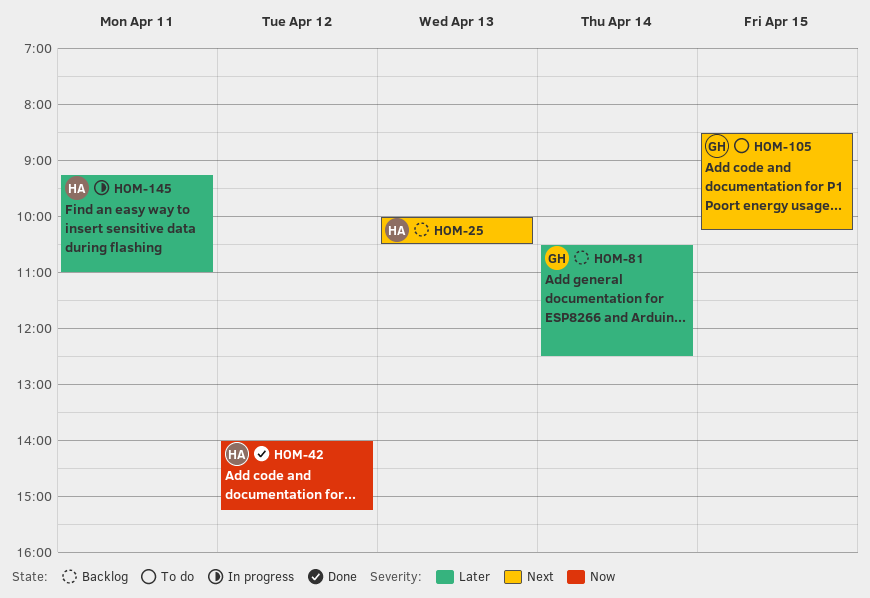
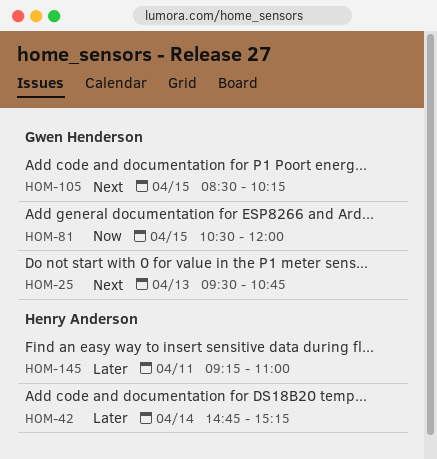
HOM-25, owner: Henry Anderson -> Gwen Henderson
HOM-25, begins: 10:00 -> 09:30
HOM-25, ends: 10:30 -> 10:45
HOM-42, priority: Now -> Later
HOM-42, day: Apr 12 -> Apr 14
HOM-42, begins: 14:00 -> 14:45
HOM-81, priority: Later -> Now
HOM-81, day: Apr 14 -> Apr 15
HOM-81, ends: 12:30 -> 12:00

